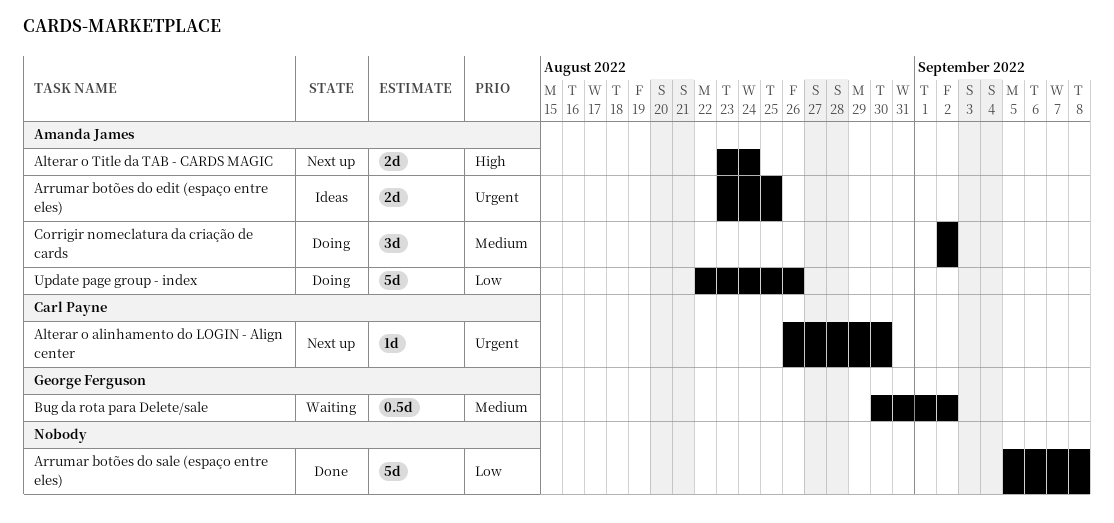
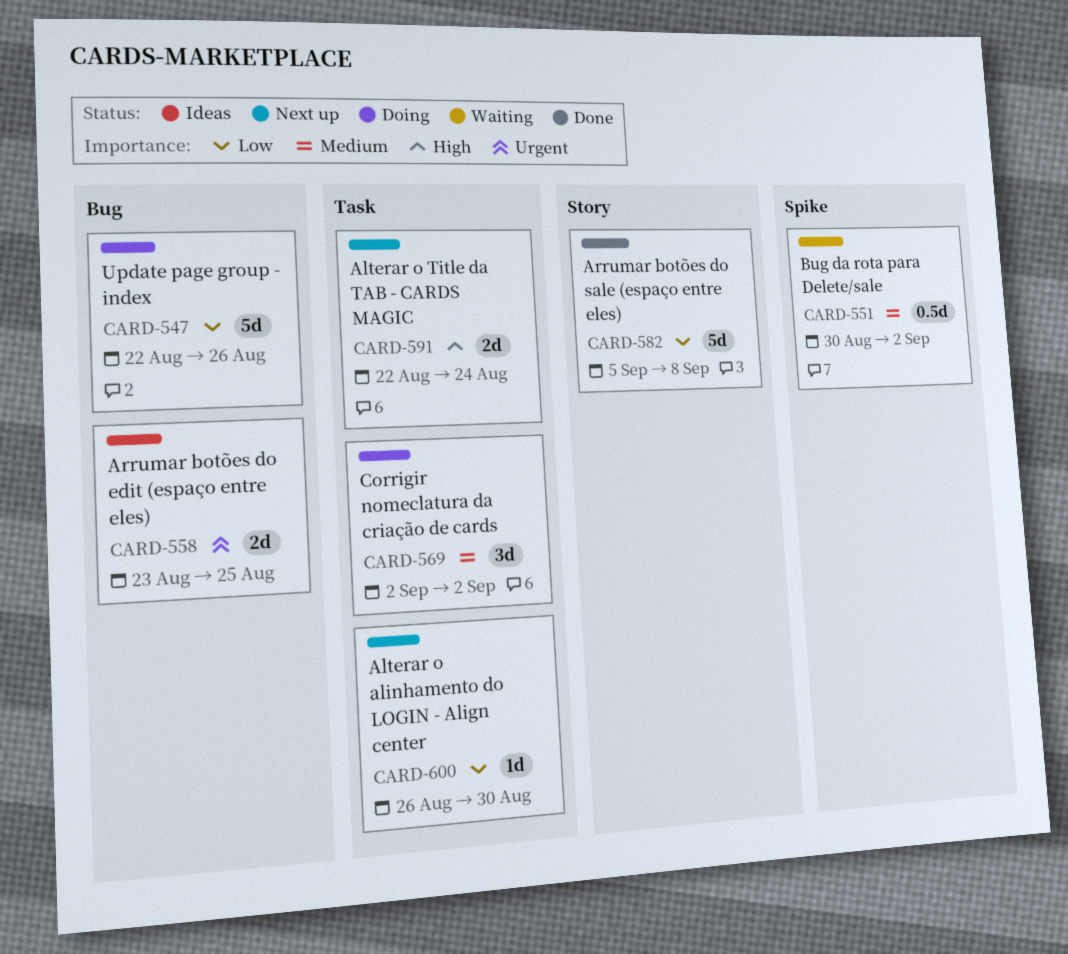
Alterar o alinhamento do LOGIN - Align center, priority: Urgent -> Low
Alterar o Title da TAB - CARDS MAGIC, start: Aug 23 -> Aug 22

